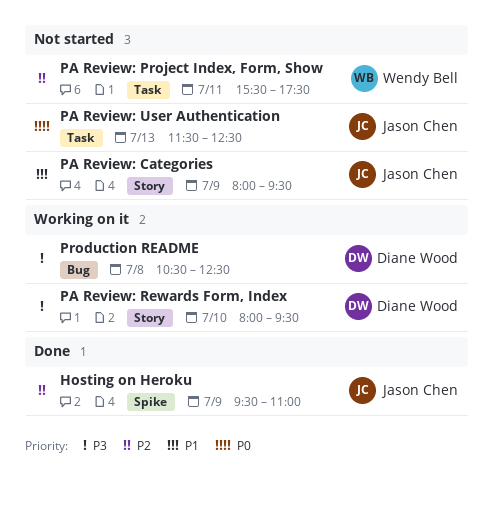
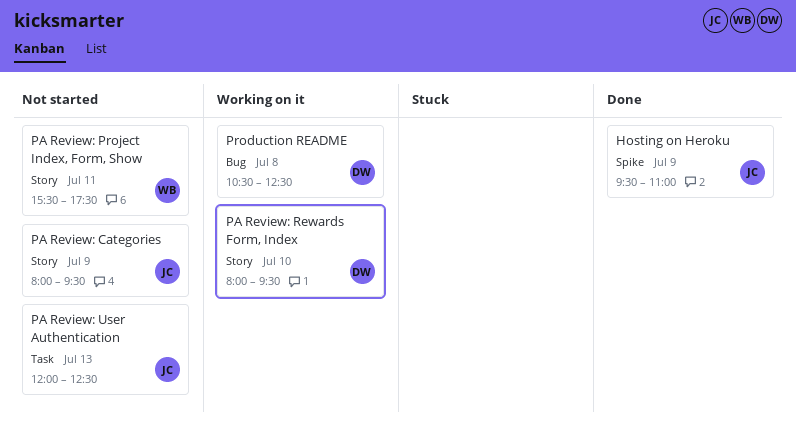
PA Review: Project Index, Form, Show, label: Task -> Story
PA Review: User Authentication, begins: 11:30 -> 12:00

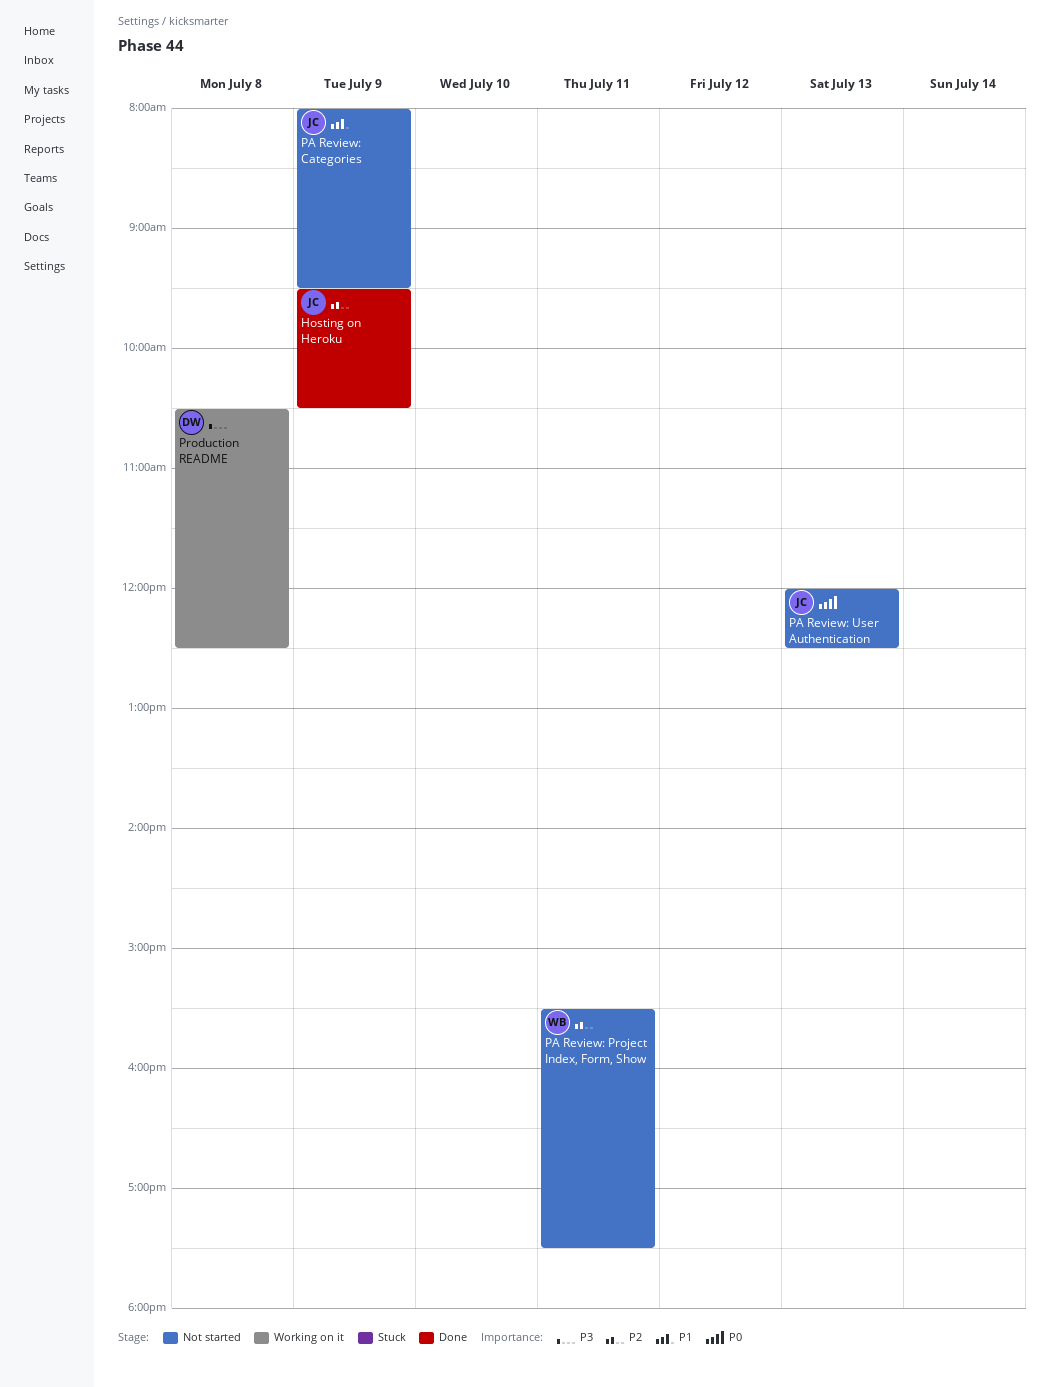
Hosting on Heroku, ends: 11:00 -> 10:30
PA Review: Rewards Form, Index: present -> none

